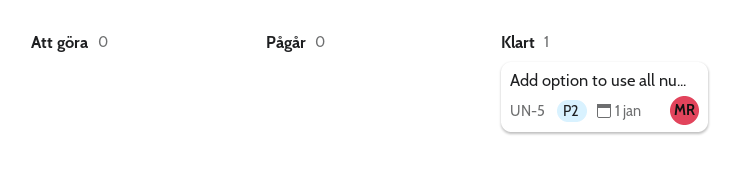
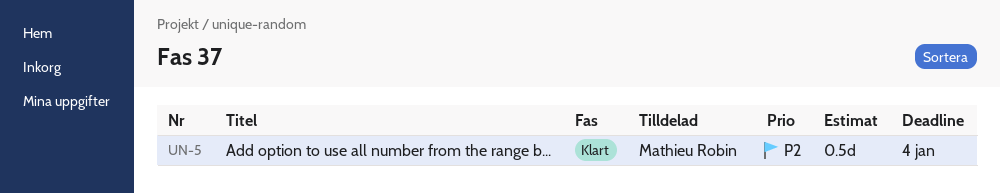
UN-5, due: Jan 1 -> Jan 4

